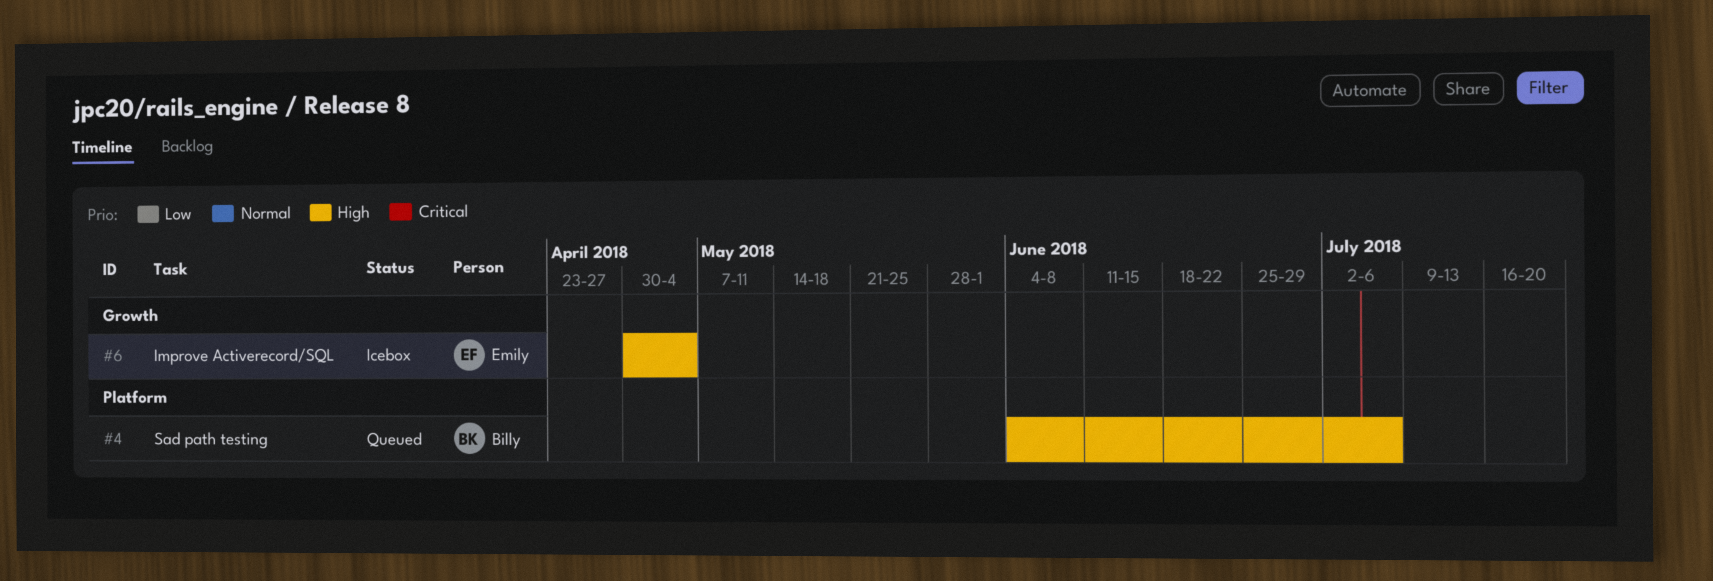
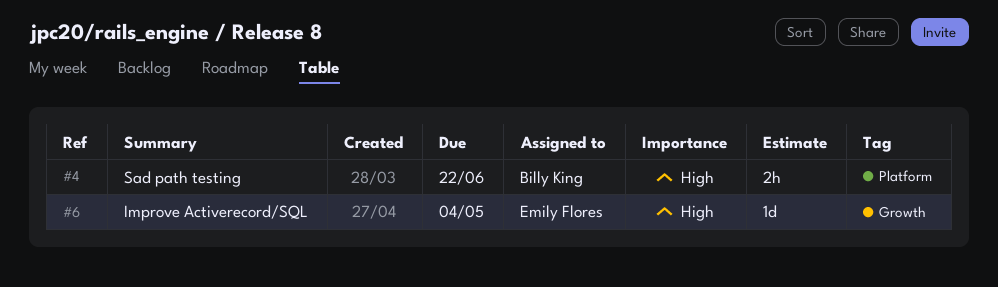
#4, due: Jul 6 -> Jun 22

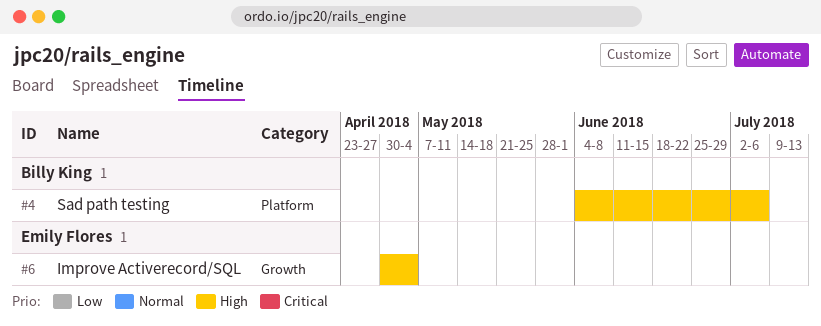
#4, due: Jun 22 -> Jul 6

